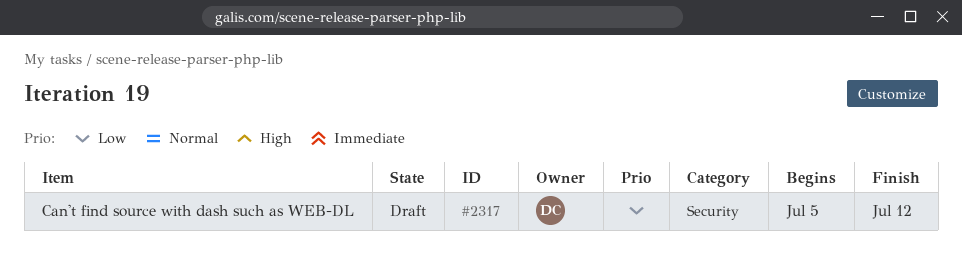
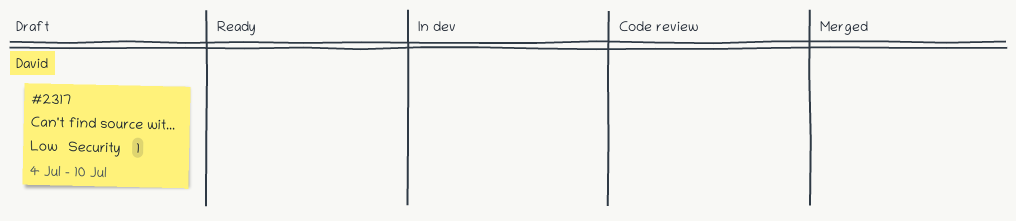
#2317, start: Jul 5 -> Jul 4
#2317, due: Jul 12 -> Jul 10

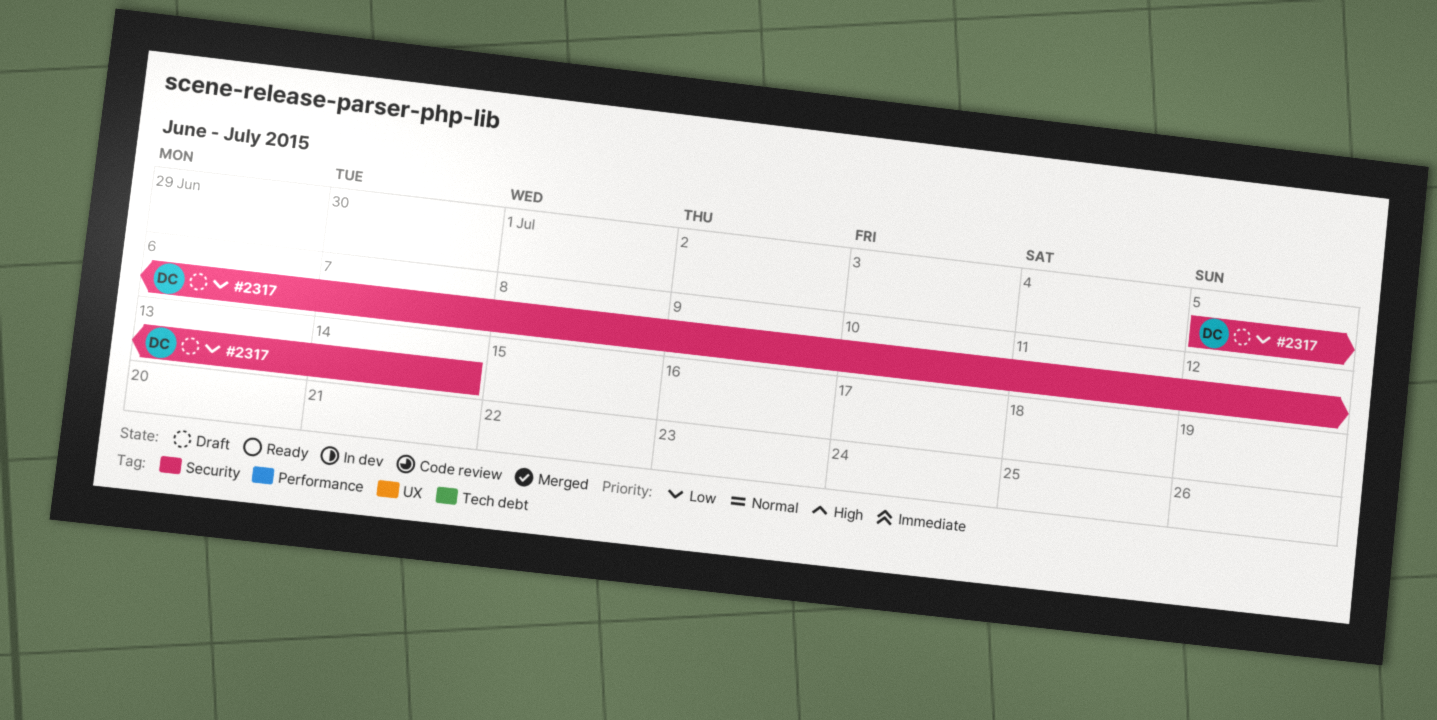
#2317, start: Jul 4 -> Jul 5
#2317, due: Jul 10 -> Jul 14

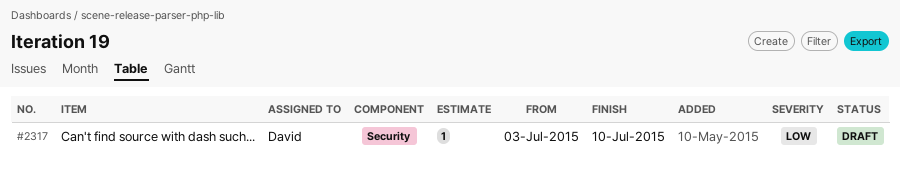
#2317, start: Jul 5 -> Jul 3
#2317, due: Jul 14 -> Jul 10

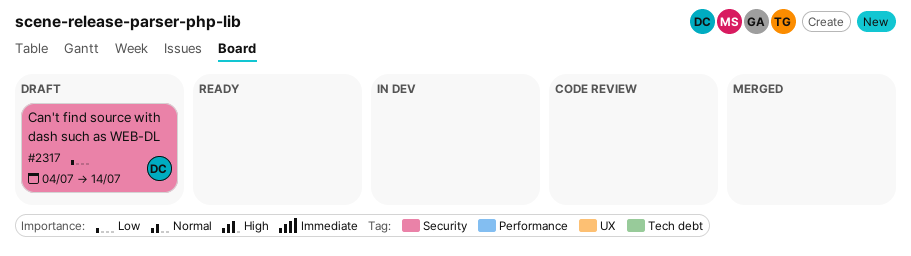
#2317, start: Jul 3 -> Jul 4
#2317, due: Jul 10 -> Jul 14

